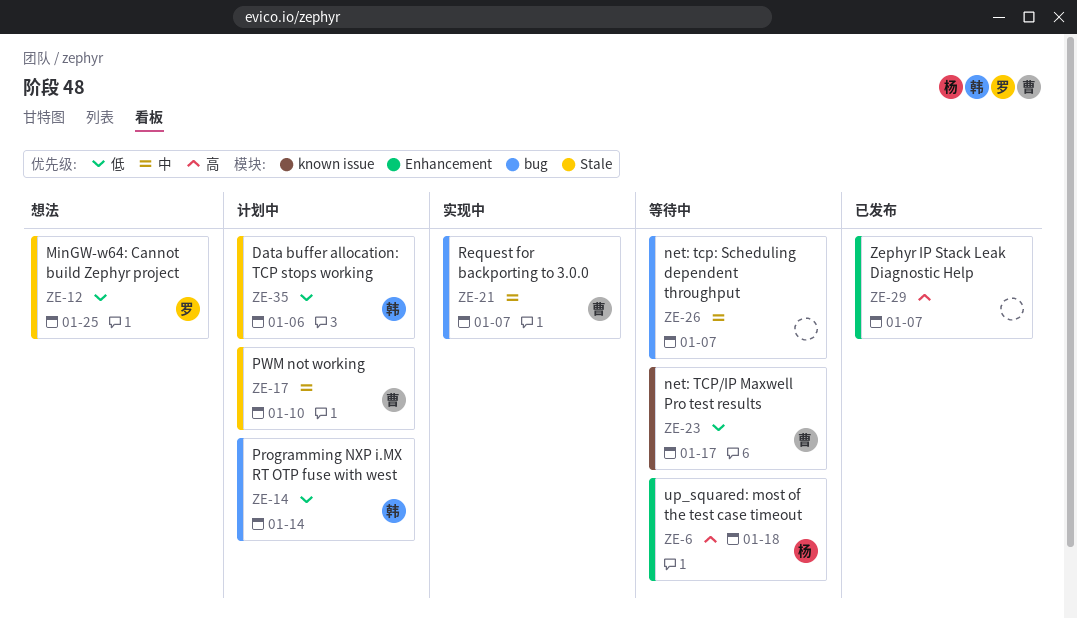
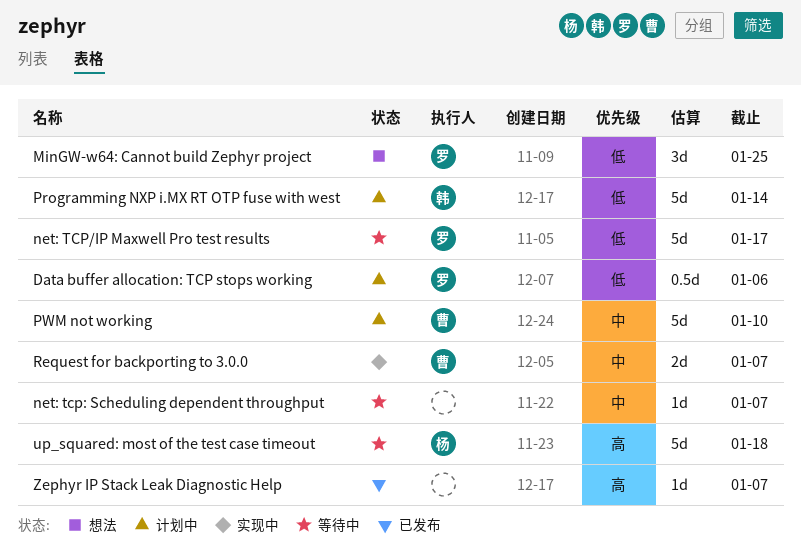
Data buffer allocation: TCP stops working, owner: 韩 -> 罗
net: TCP/IP Maxwell Pro test results, owner: 曹 -> 罗

